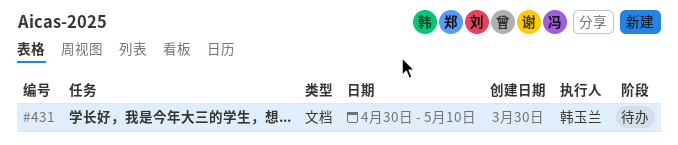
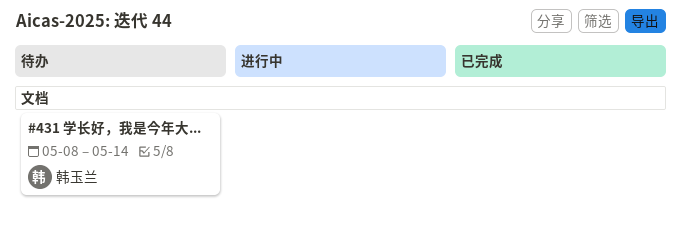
#431, start: Apr 30 -> May 8
#431, due: May 10 -> May 14

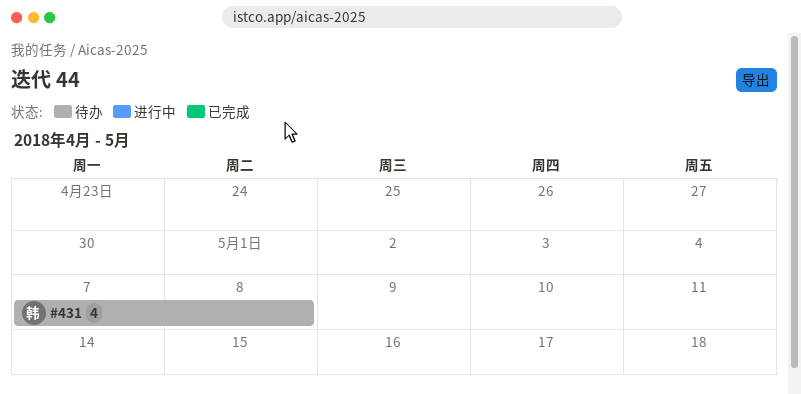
#431, start: May 8 -> May 7
#431, due: May 14 -> May 8

